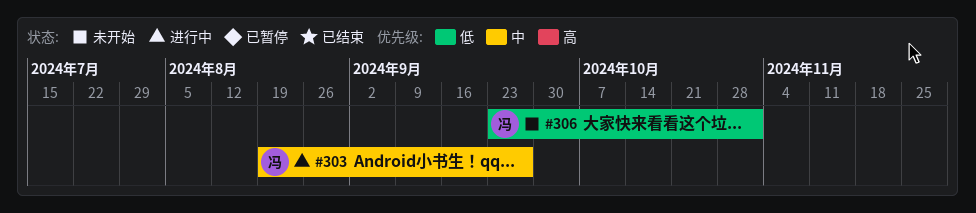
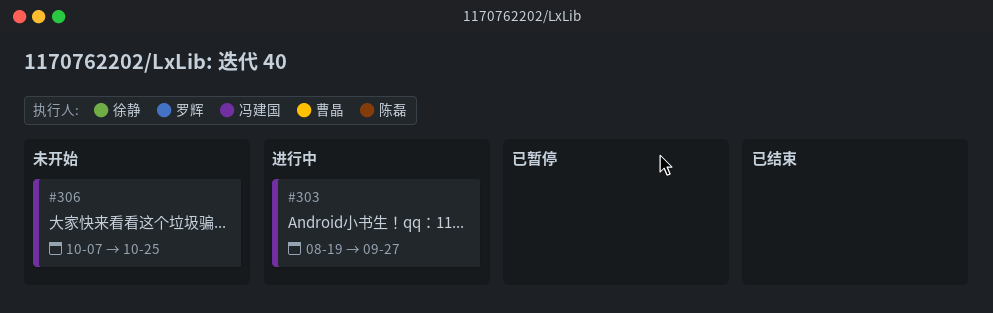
#306, start: Sep 23 -> Oct 7
#306, due: Nov 1 -> Oct 25

